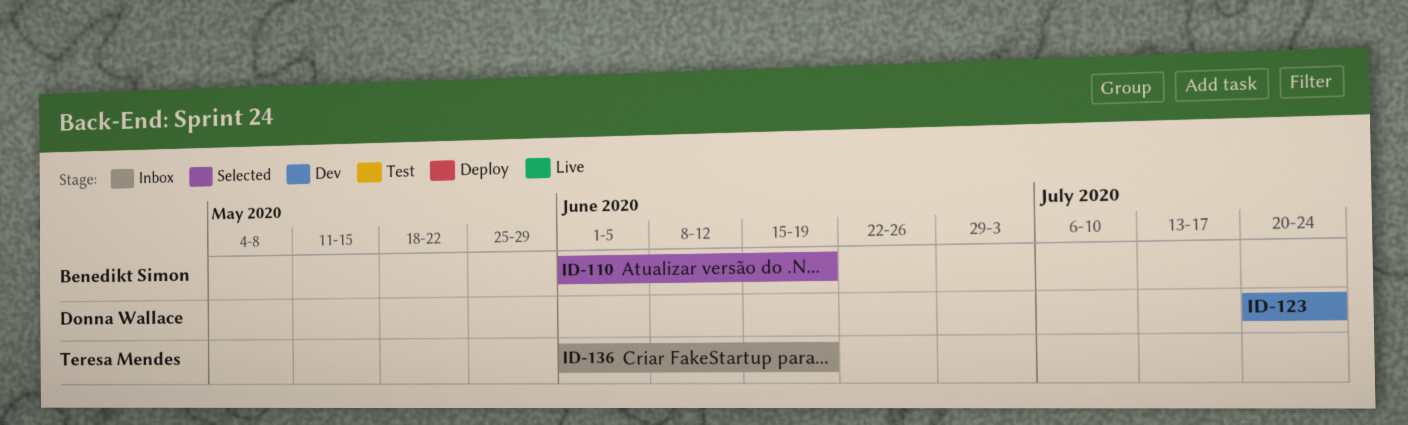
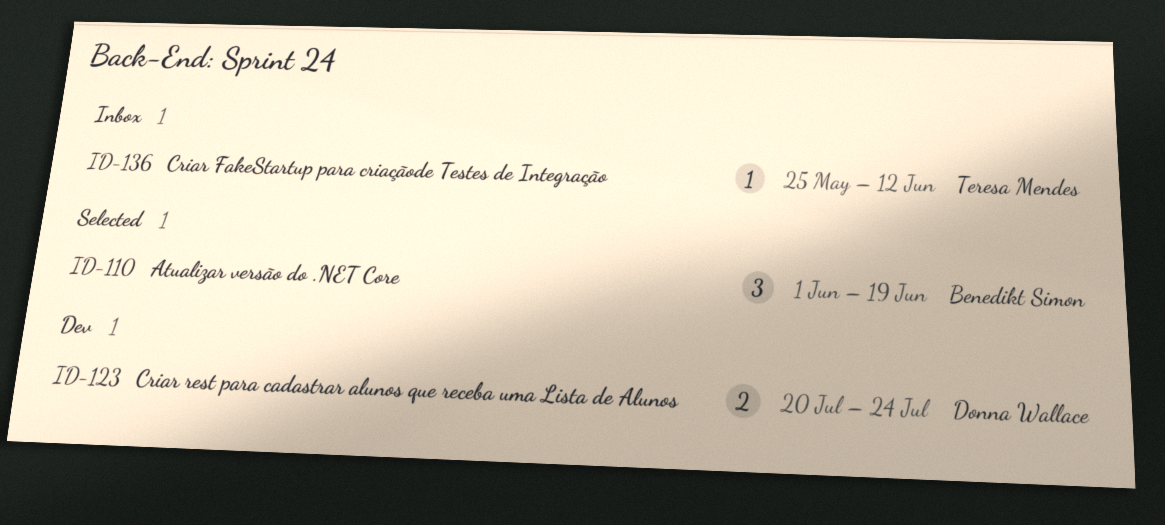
ID-136, start: Jun 1 -> May 25
ID-136, due: Jun 19 -> Jun 12

